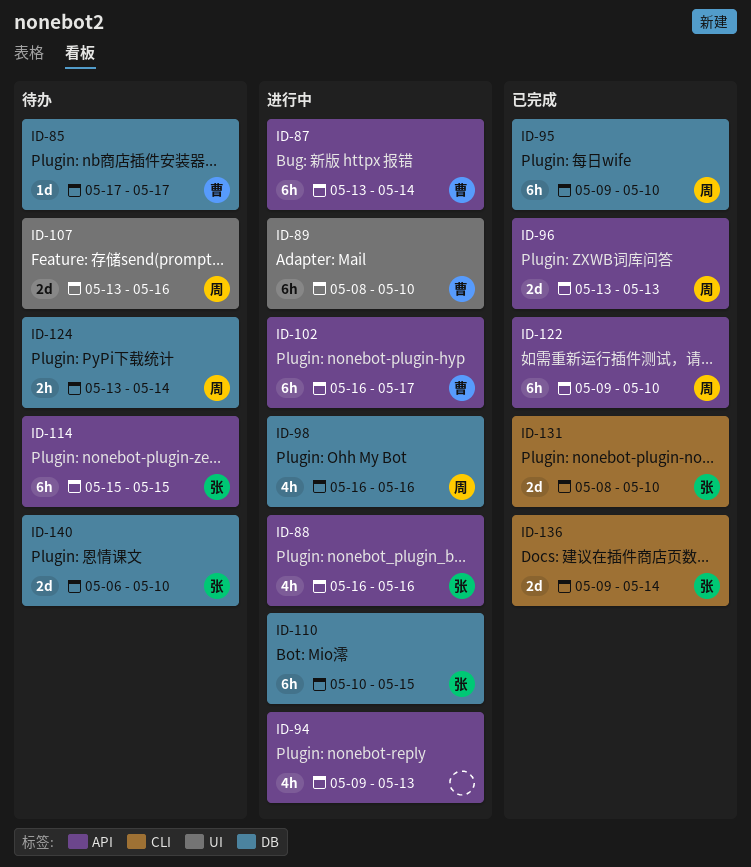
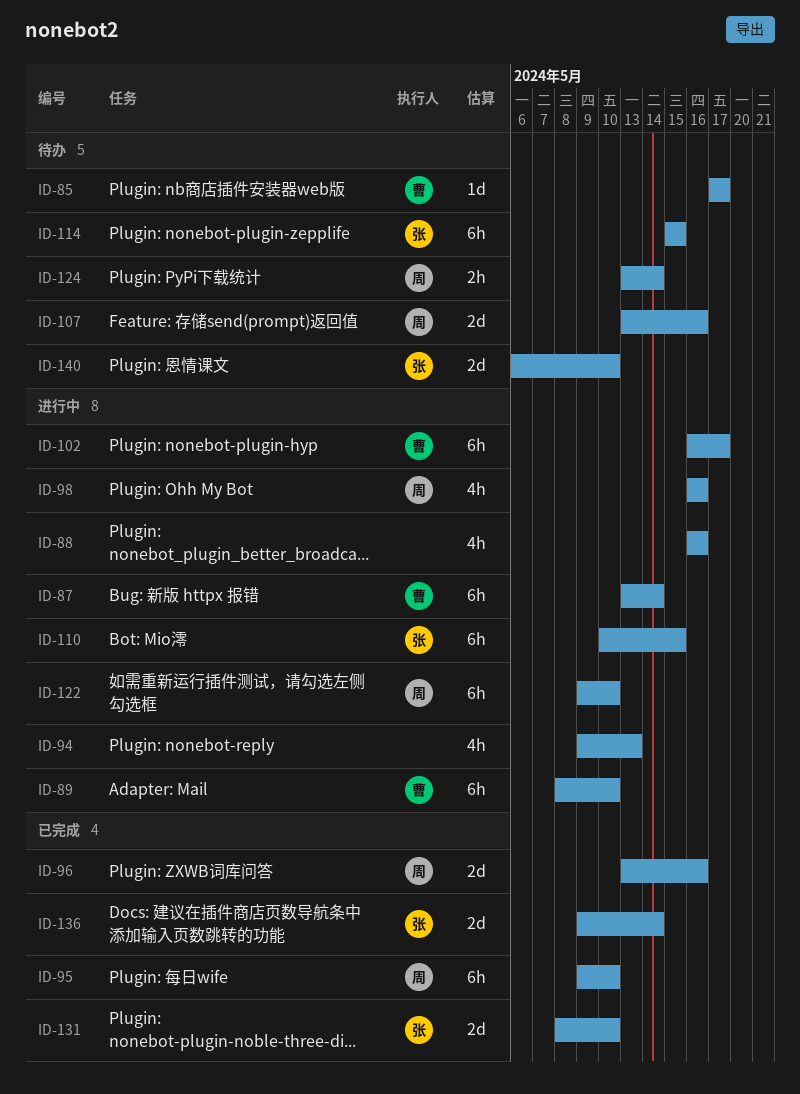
ID-88, owner: 张 -> none
ID-96, due: May 13 -> May 16
ID-122, status: 已完成 -> 进行中

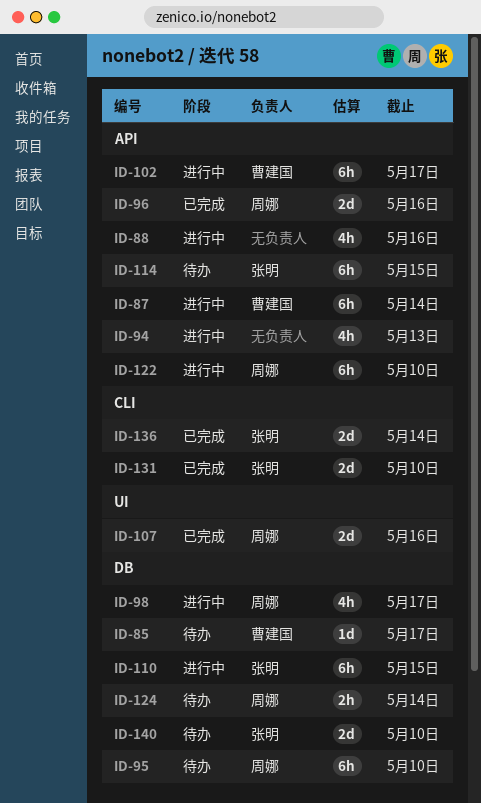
ID-89: present -> none
ID-95, status: 已完成 -> 待办
ID-98, due: May 16 -> May 17
ID-107, status: 待办 -> 已完成

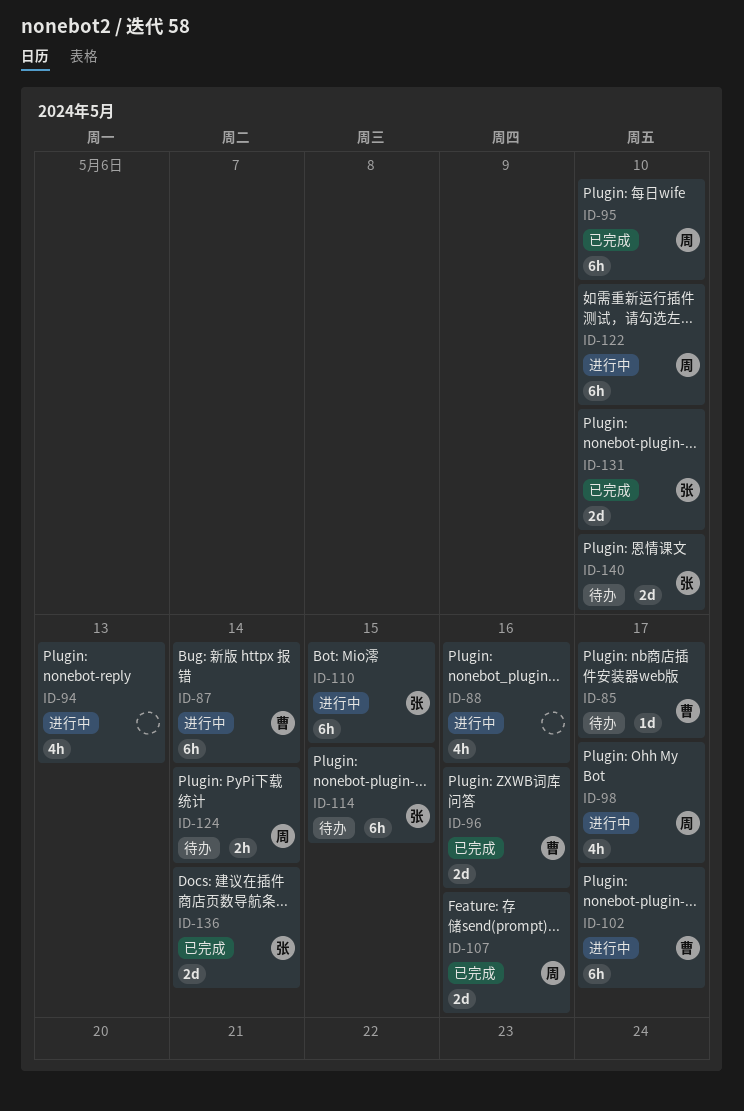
ID-95, status: 待办 -> 已完成
ID-96, owner: 周娜 -> 曹建国

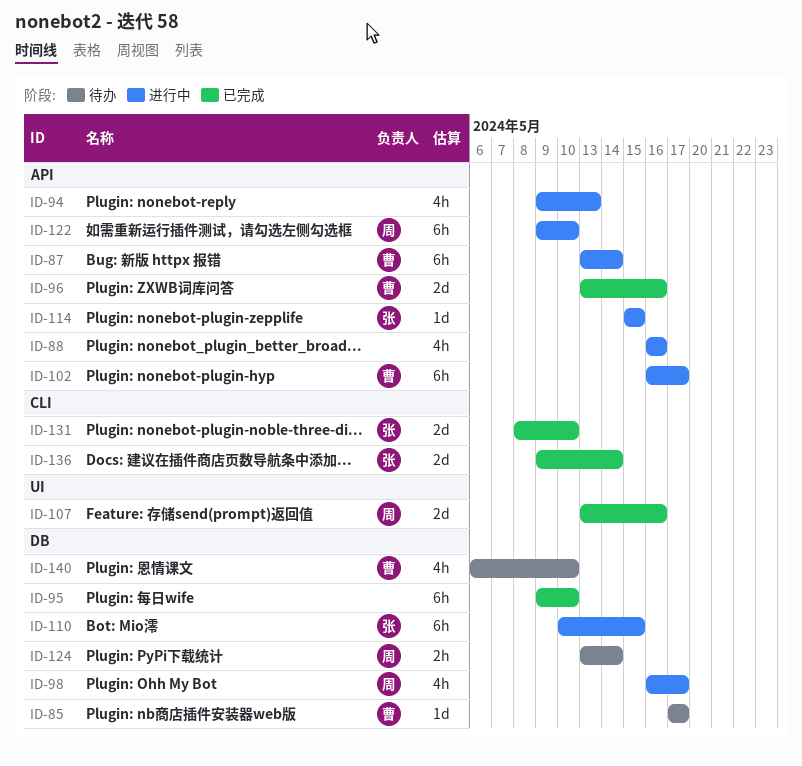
ID-95, owner: 周 -> none
ID-114, status: 待办 -> 进行中
ID-114, estimate: 6h -> 1d
ID-140, owner: 张 -> 曹
ID-140, estimate: 2d -> 4h

